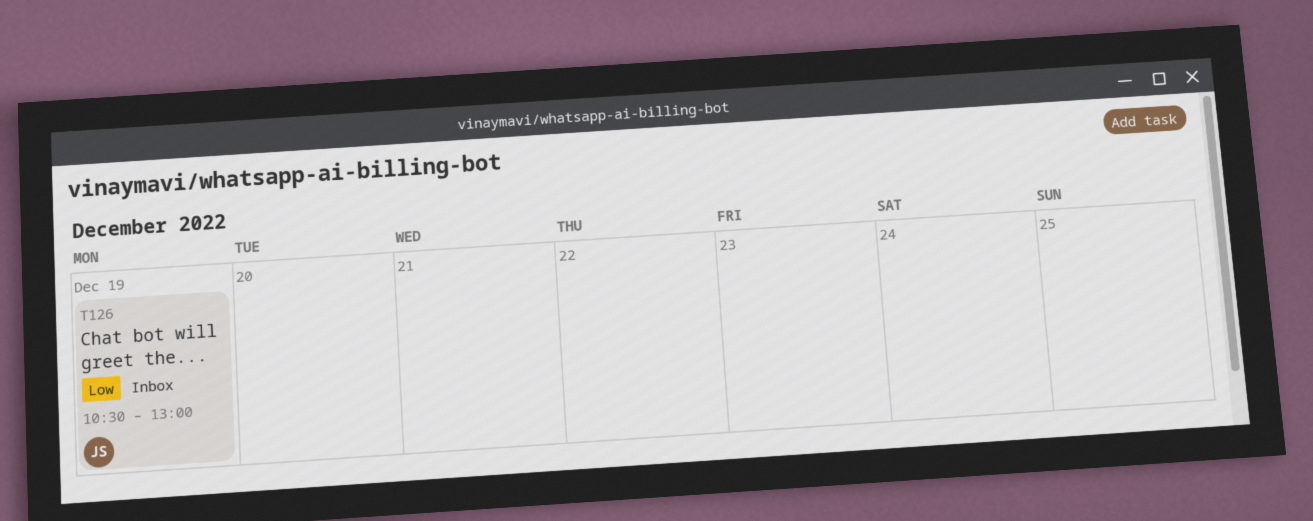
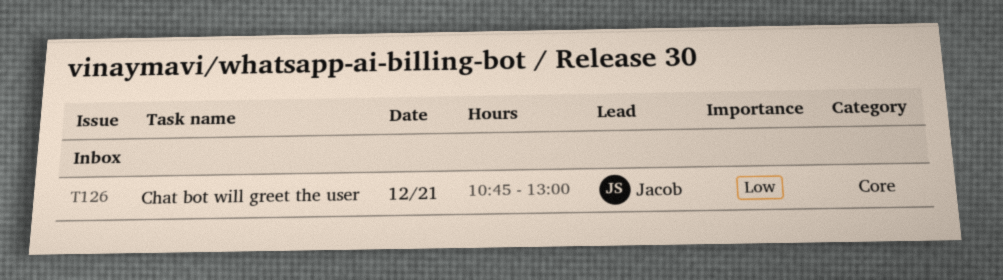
T126, day: Dec 19 -> Dec 21
T126, begins: 10:30 -> 10:45

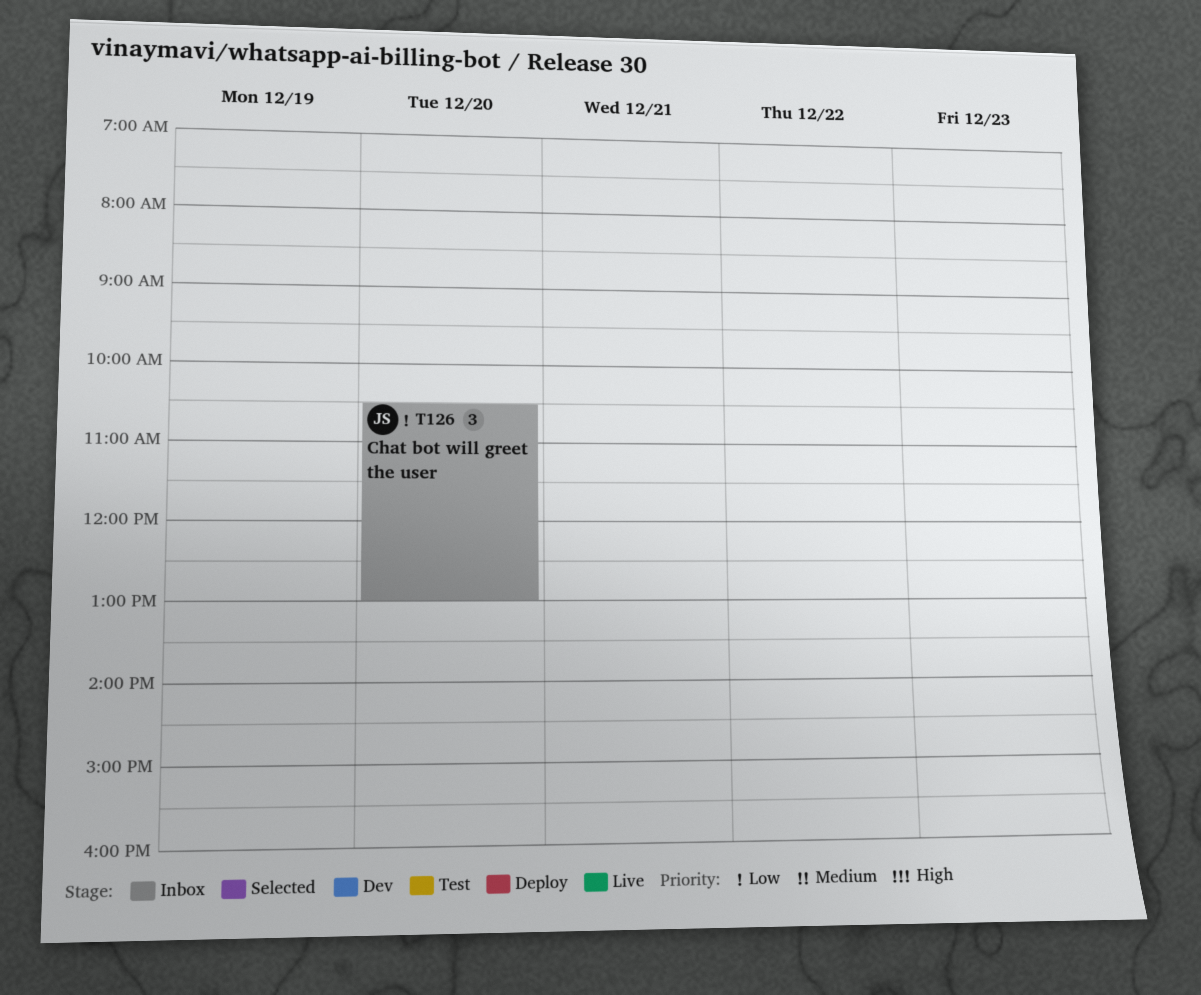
T126, day: Dec 21 -> Dec 20
T126, begins: 10:45 -> 10:30

